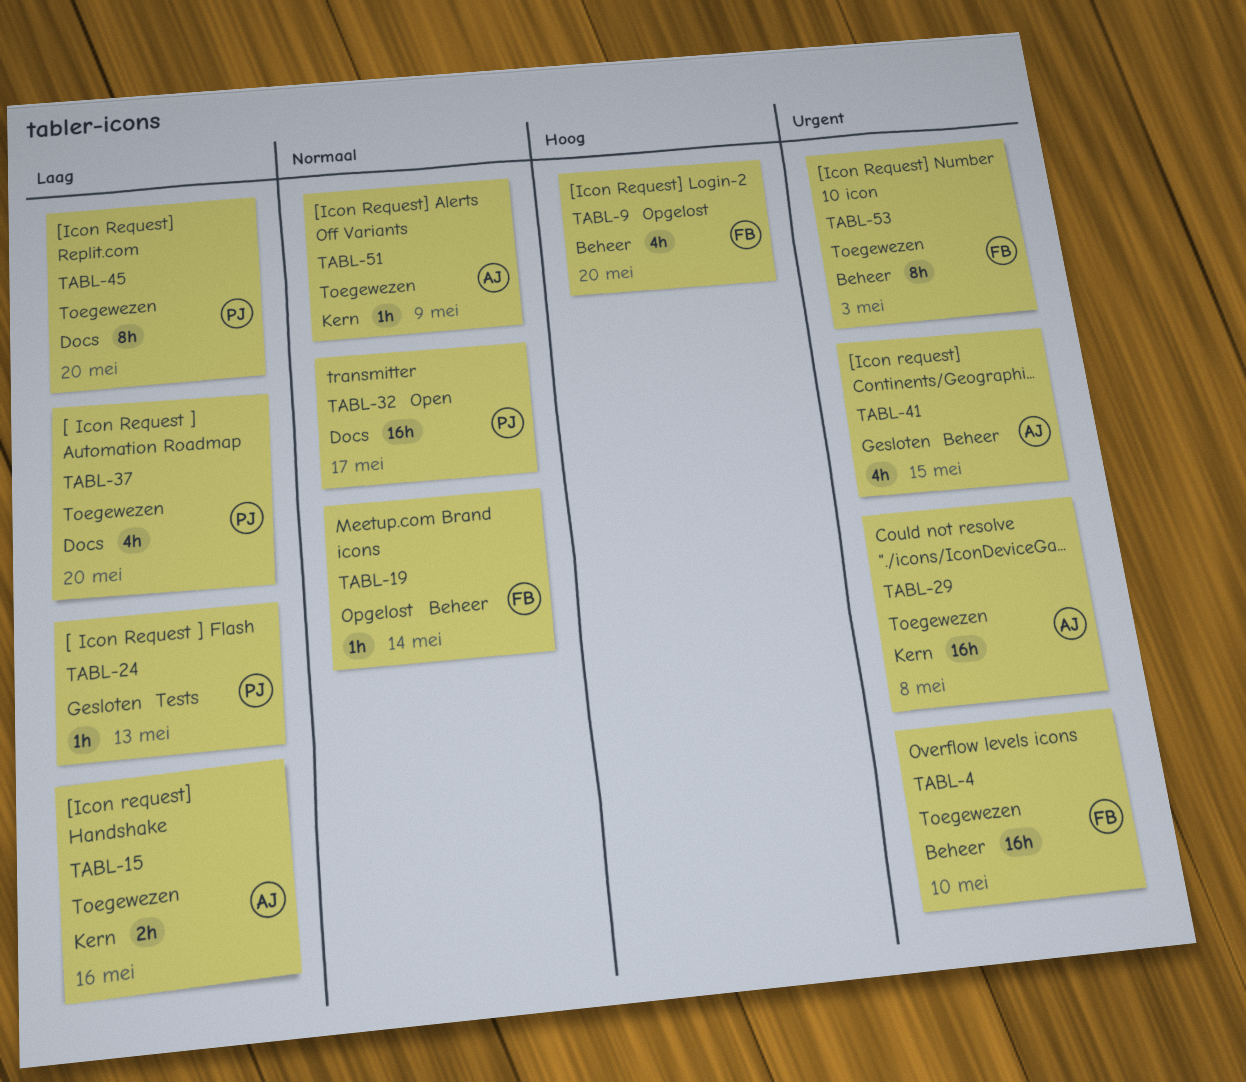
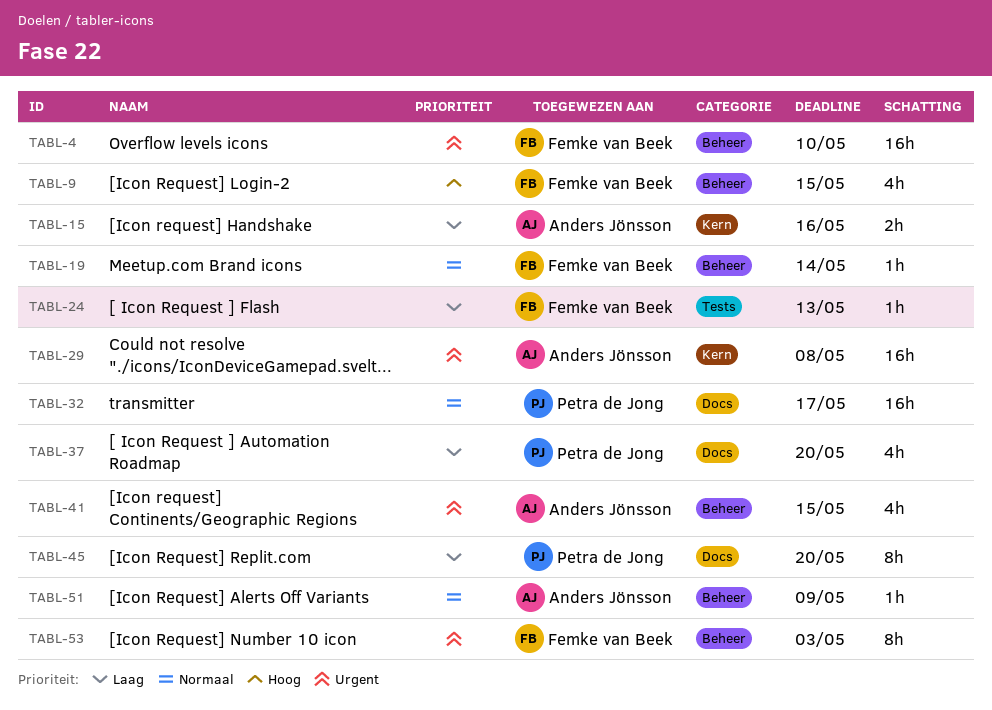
TABL-9, due: May 20 -> May 15
TABL-24, owner: Petra de Jong -> Femke van Beek
TABL-51, label: Kern -> Beheer

